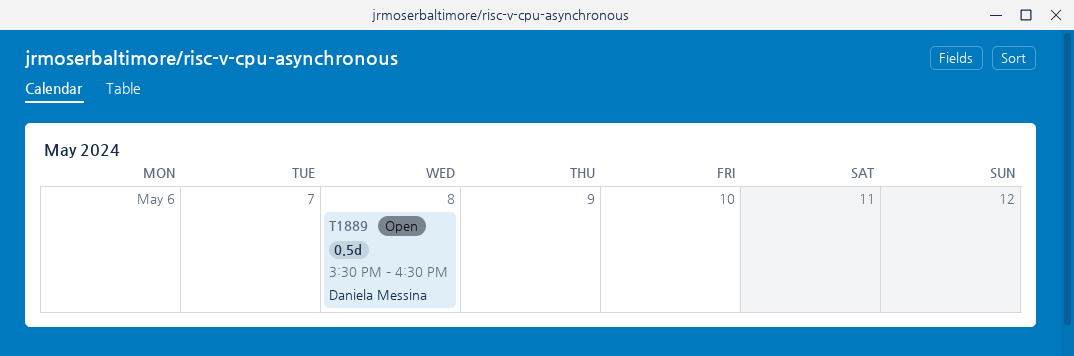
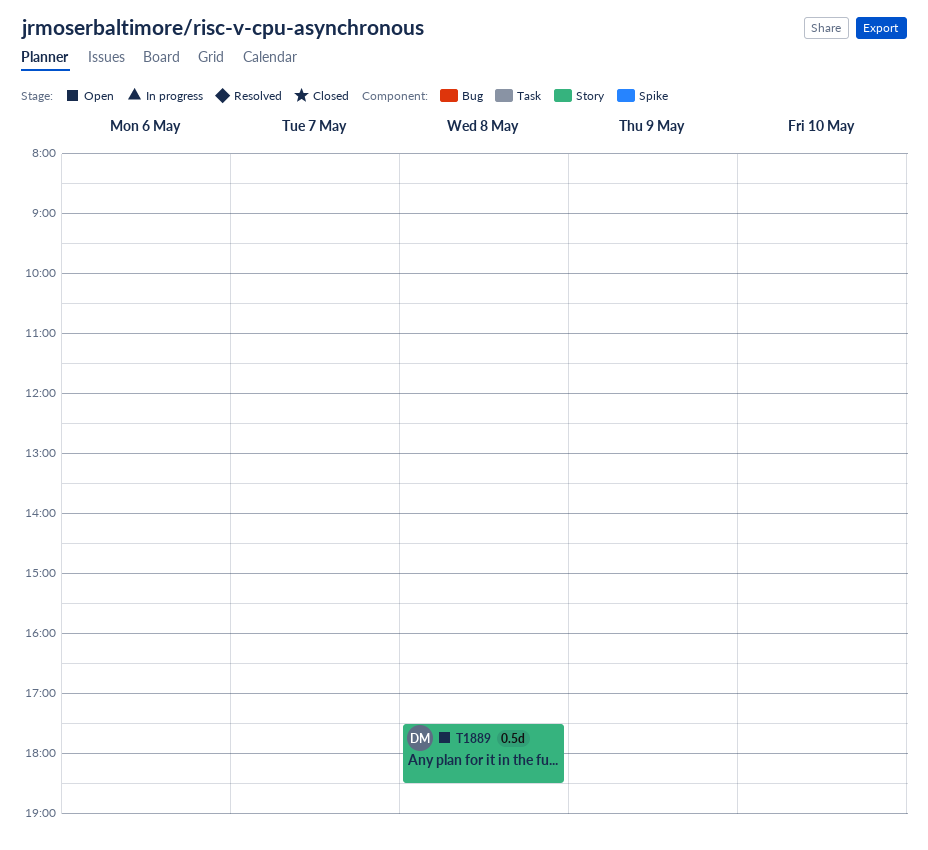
T1889, begins: 15:30 -> 17:30
T1889, ends: 16:30 -> 18:30

